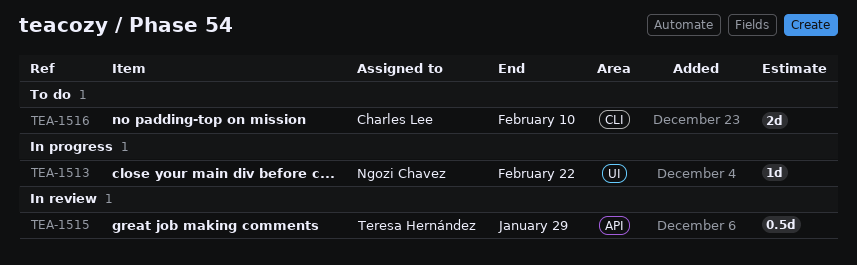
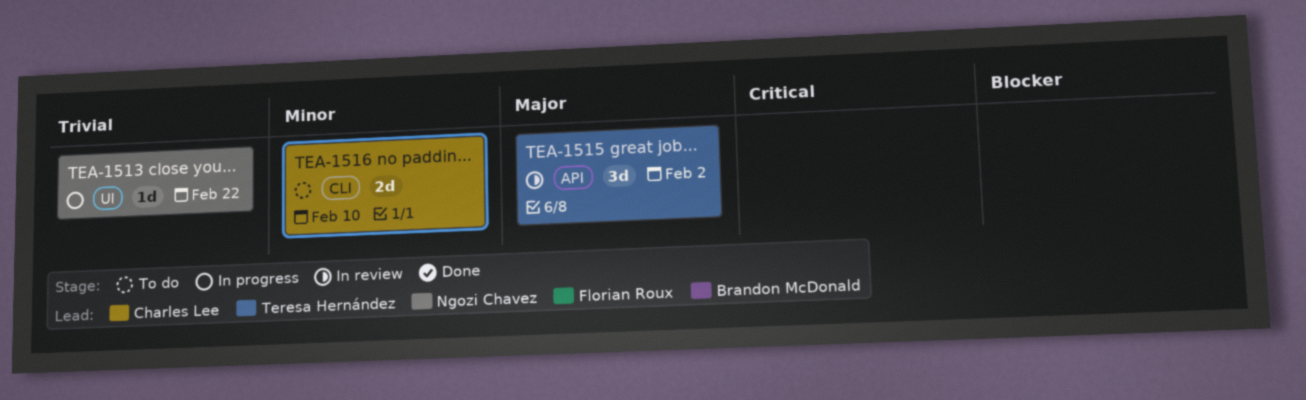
TEA-1515, estimate: 0.5d -> 3d
TEA-1515, due: Jan 29 -> Feb 2

